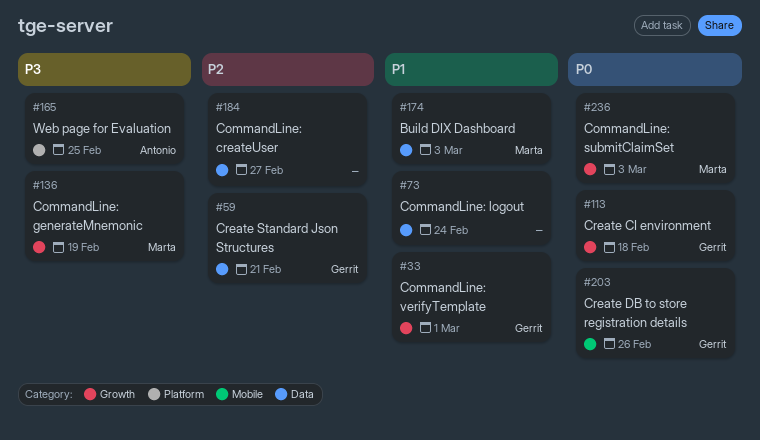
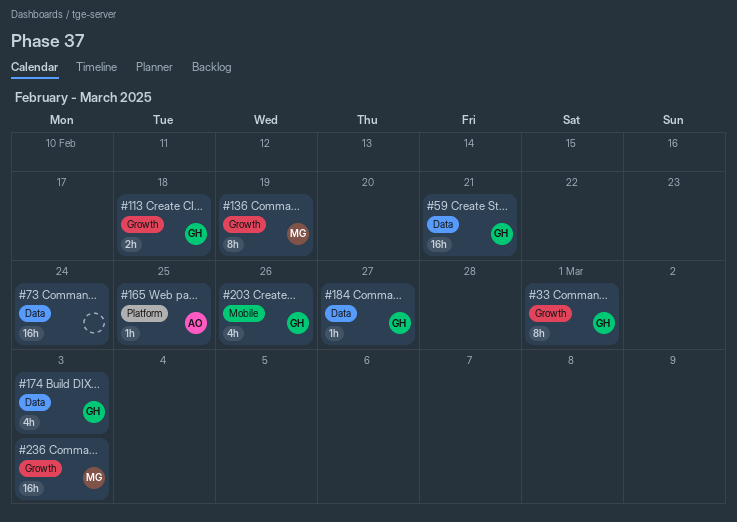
#174, owner: Marta -> Gerrit
#184, owner: none -> Gerrit

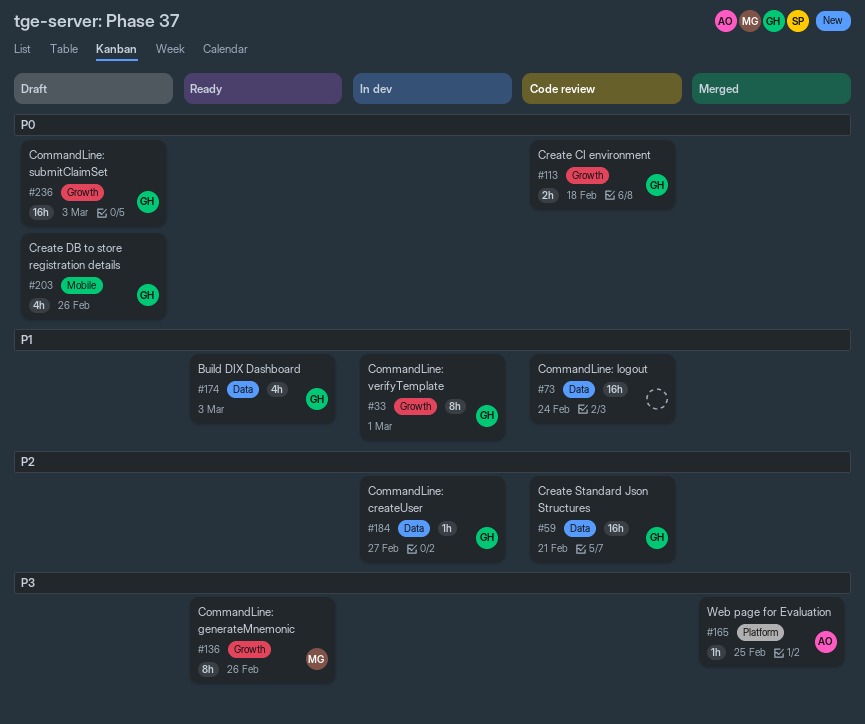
#136, due: Feb 19 -> Feb 26
#236, owner: MG -> GH

